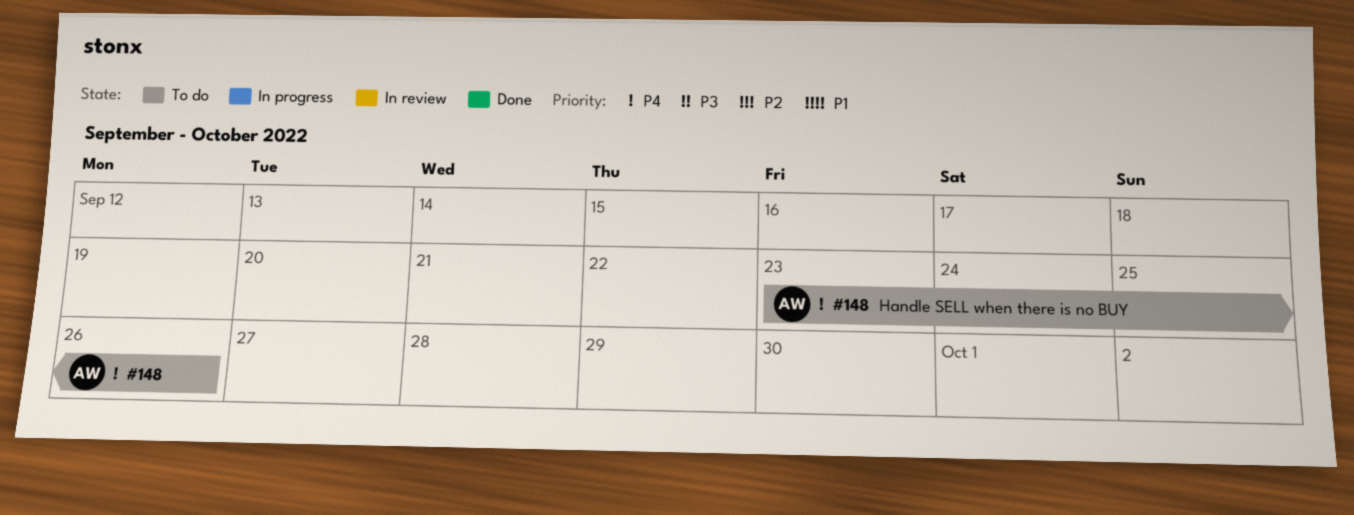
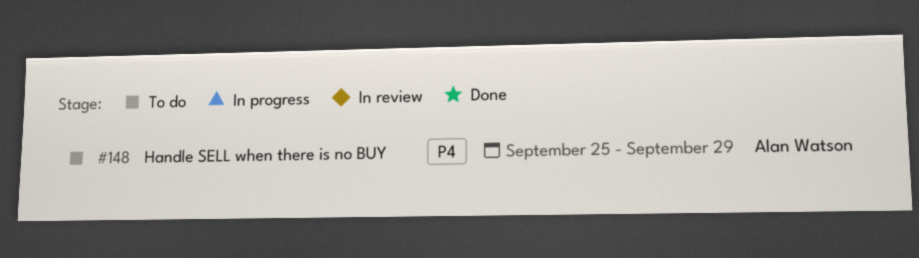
#148, start: Sep 23 -> Sep 25
#148, due: Sep 26 -> Sep 29

